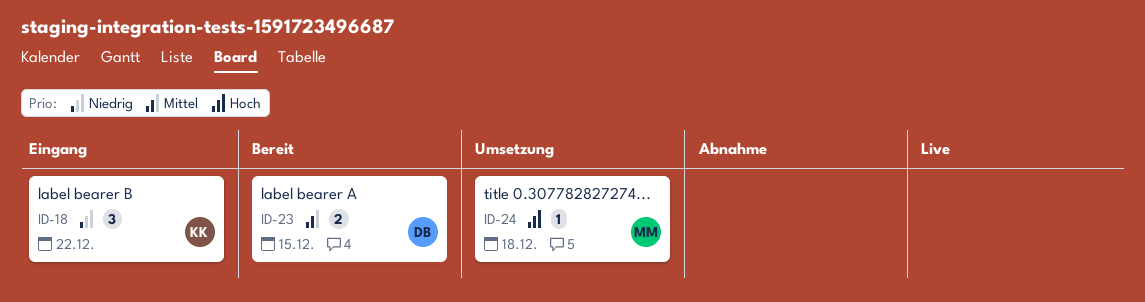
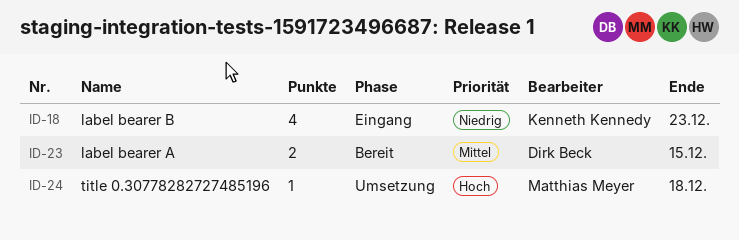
ID-18, estimate: 3 -> 4
ID-18, due: Dec 22 -> Dec 23

